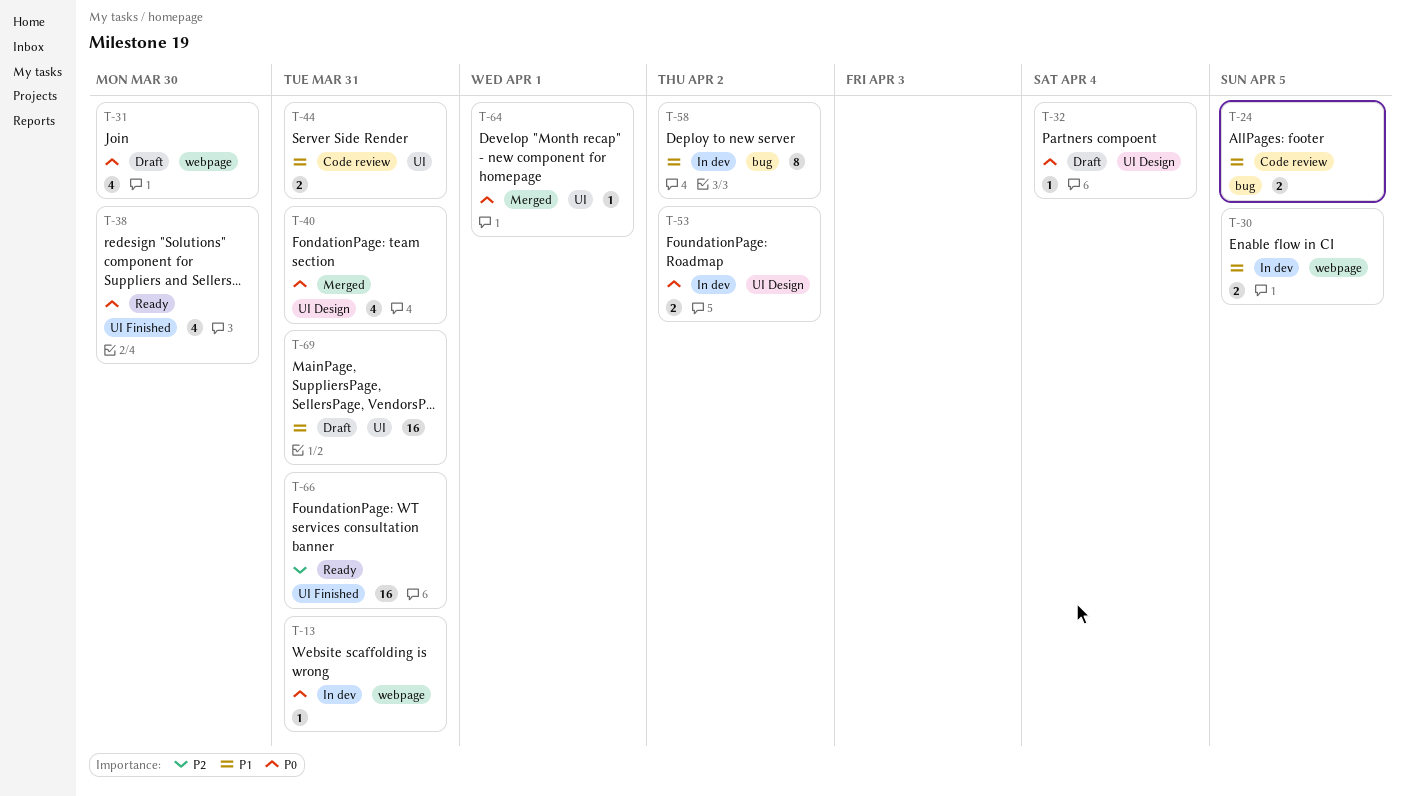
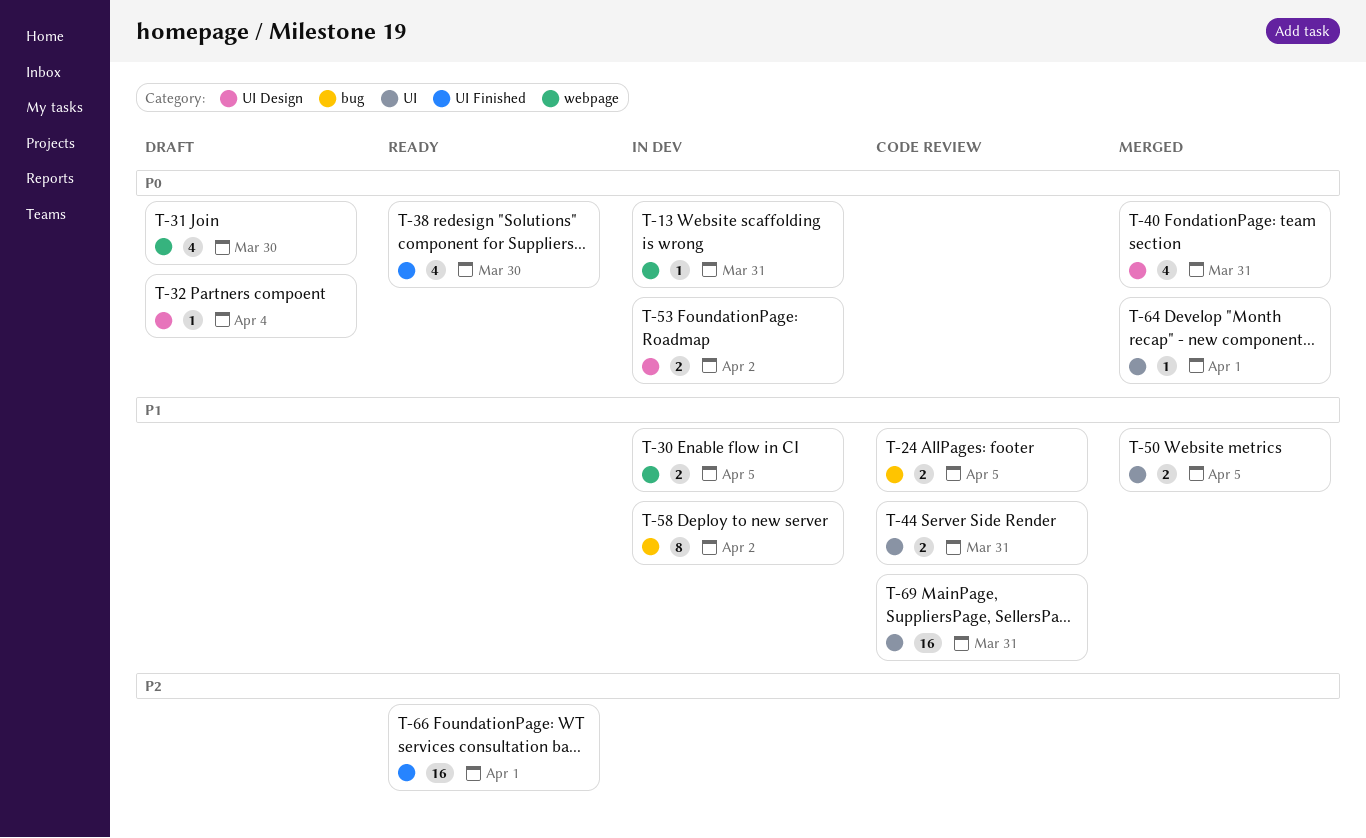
T-50: none -> present
T-66, due: Mar 31 -> Apr 1
T-69, status: Draft -> Code review

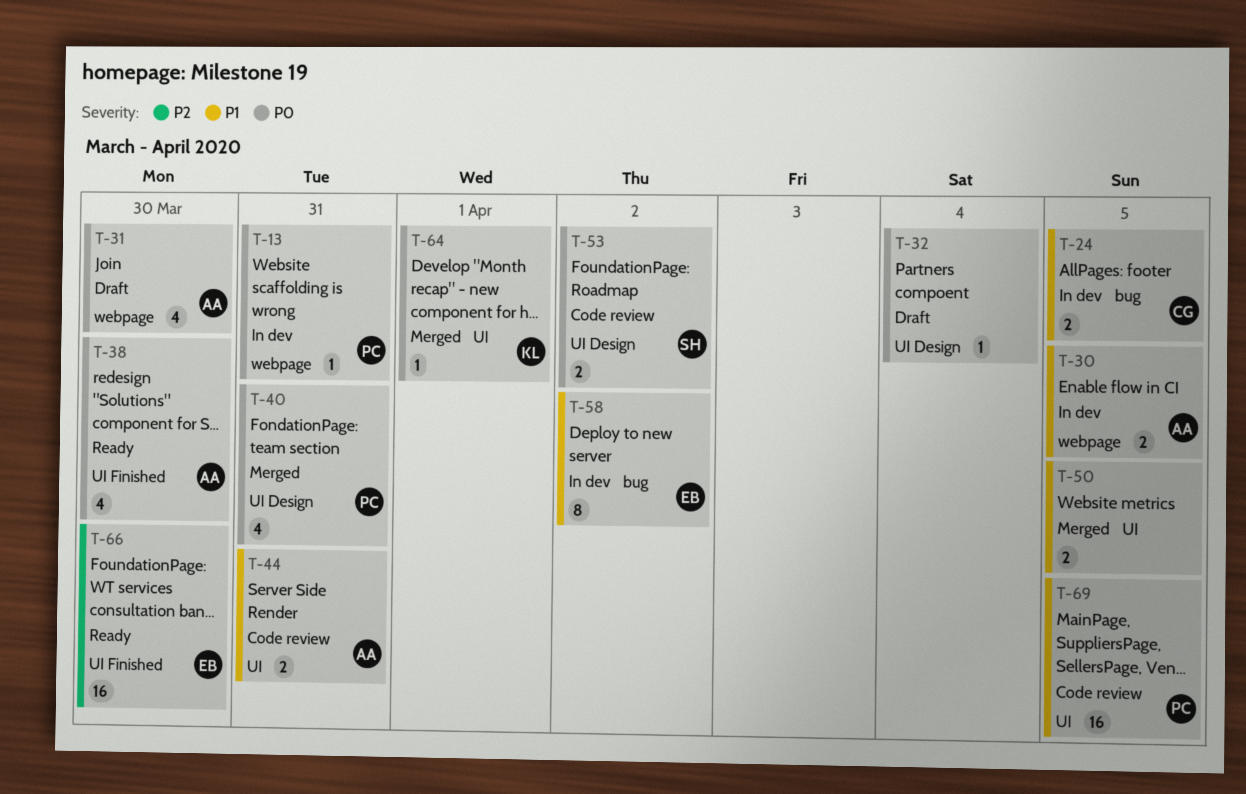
T-24, status: Code review -> In dev
T-53, status: In dev -> Code review
T-66, due: Apr 1 -> Mar 30
T-69, due: Mar 31 -> Apr 5

